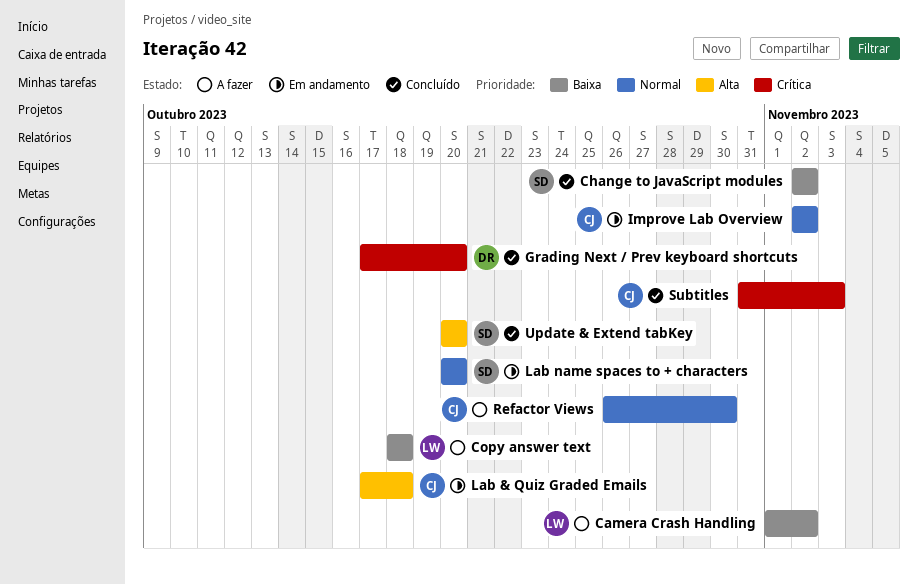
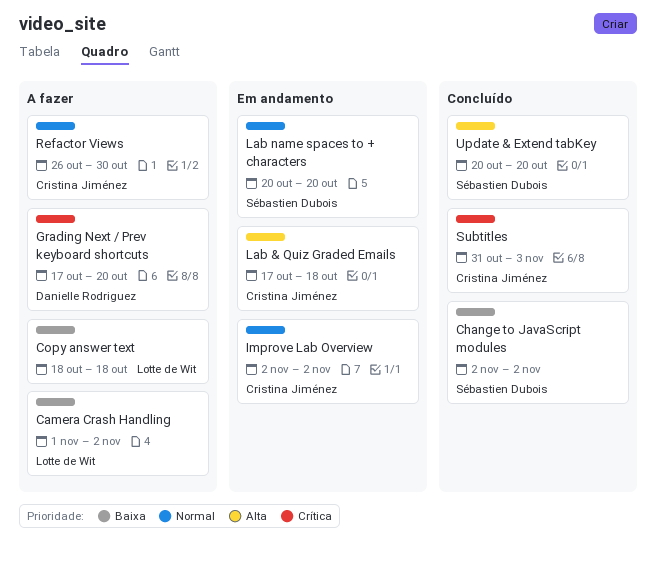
Grading Next / Prev keyboard shortcuts, status: Concluído -> A fazer

